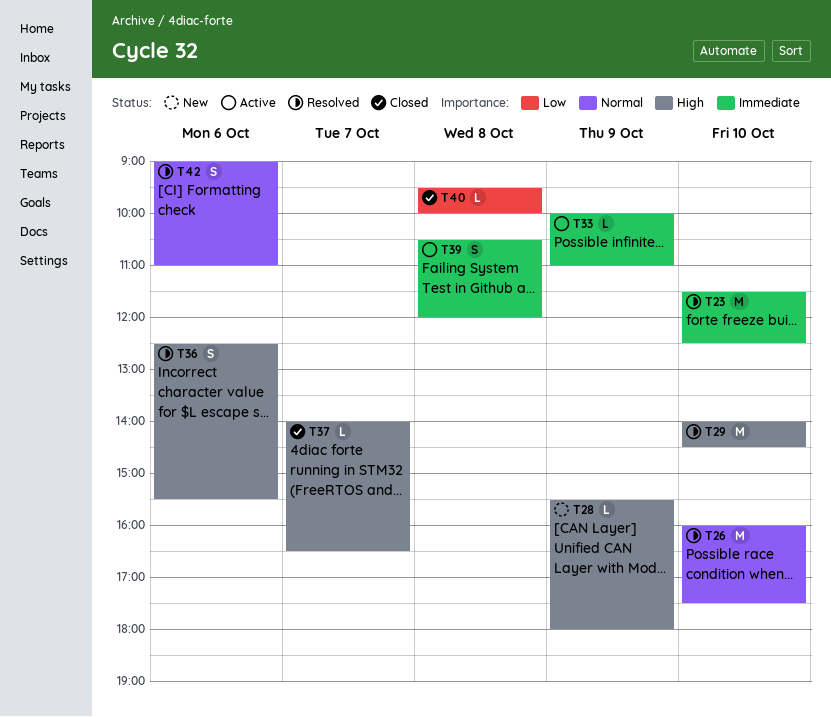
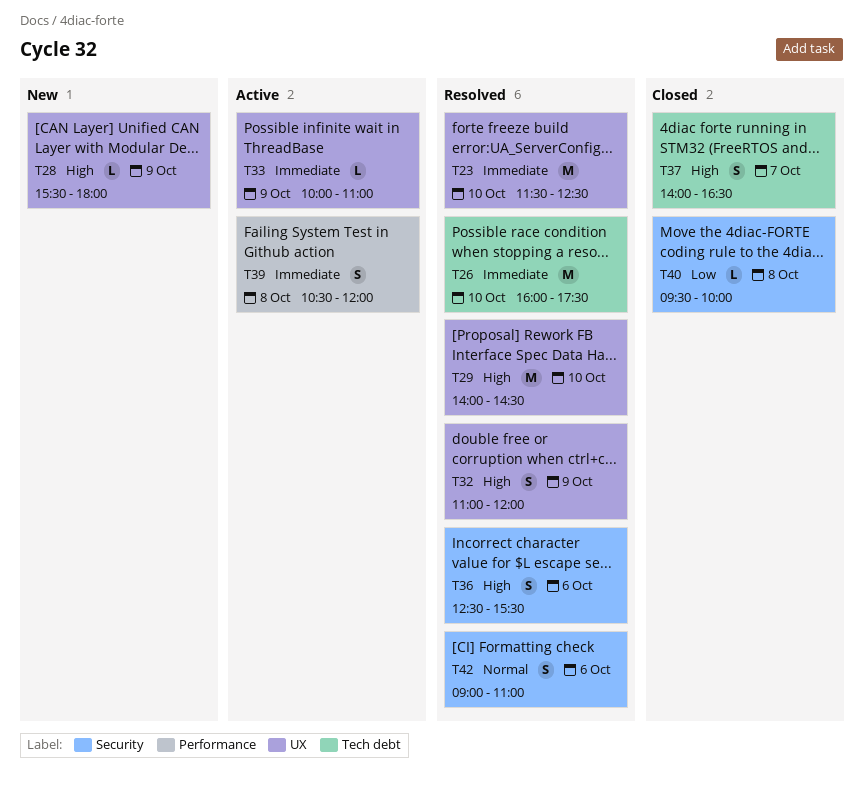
T26, priority: Normal -> Immediate
T32: none -> present
T37, estimate: L -> S

